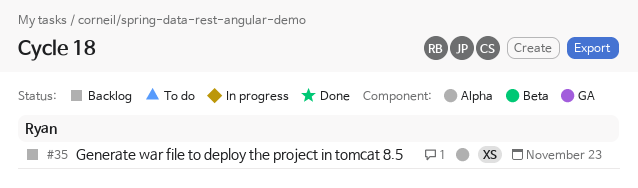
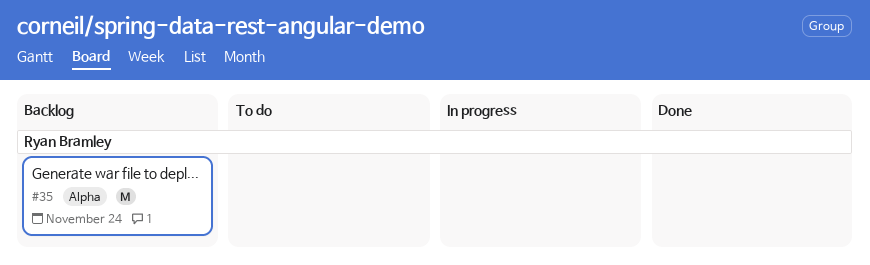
#35, estimate: XS -> M
#35, due: Nov 23 -> Nov 24

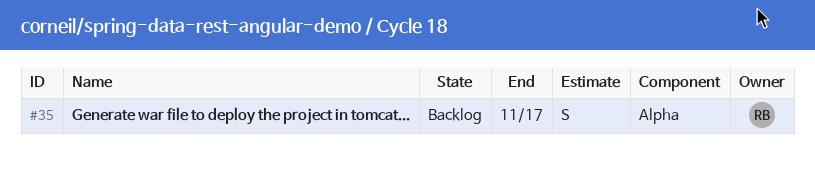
#35, estimate: M -> S
#35, due: Nov 24 -> Nov 17

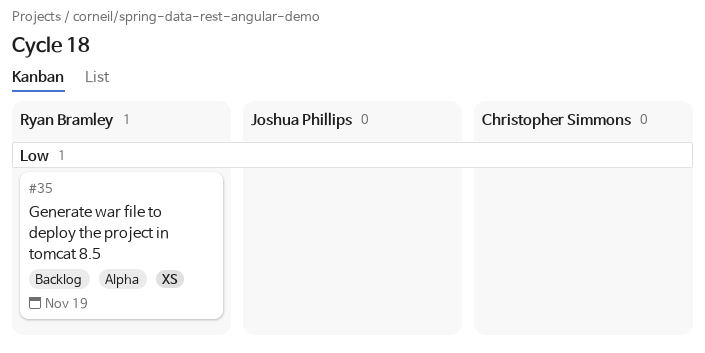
#35, estimate: S -> XS
#35, due: Nov 17 -> Nov 19

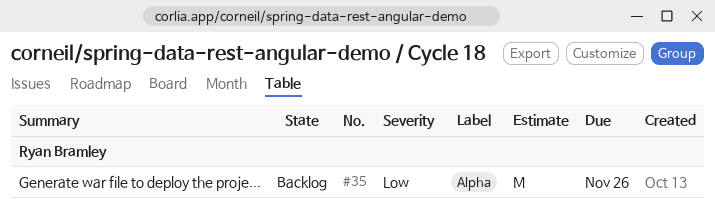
#35, estimate: XS -> M
#35, due: Nov 19 -> Nov 26

